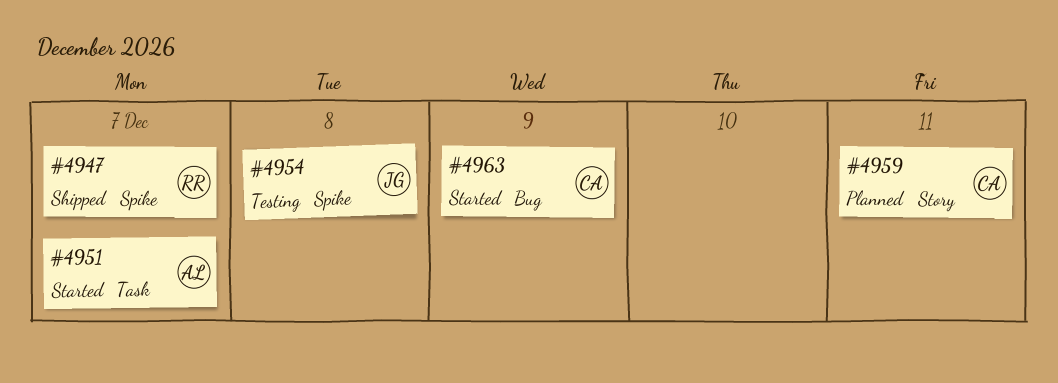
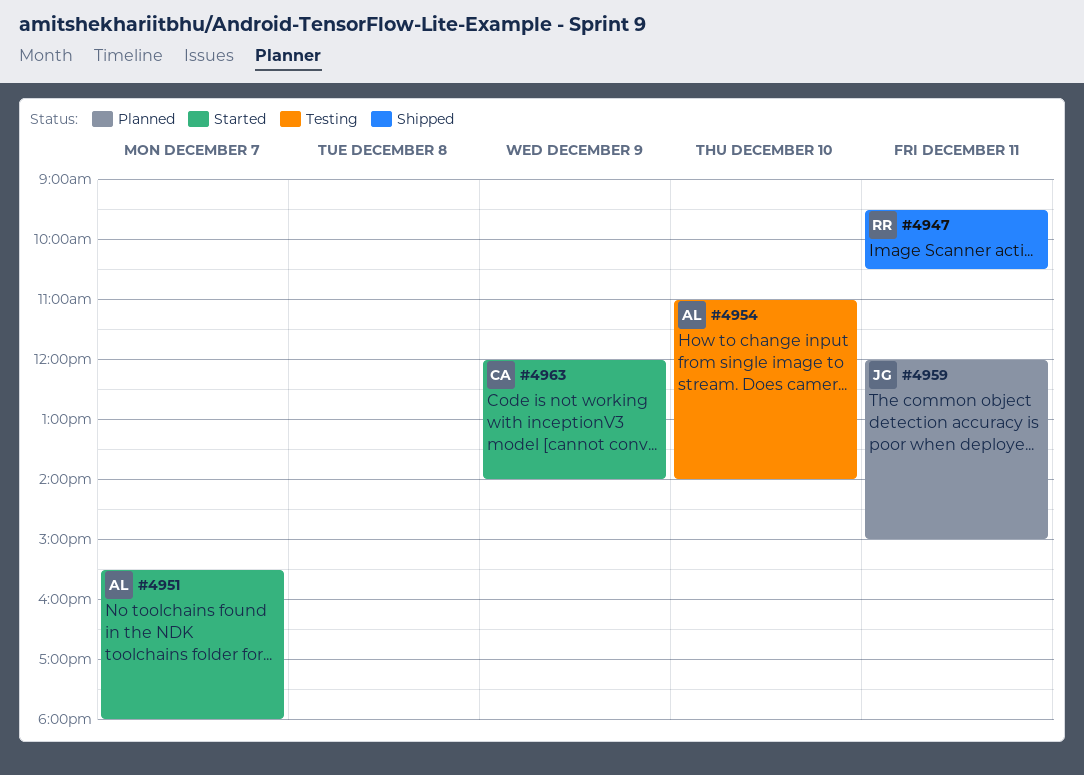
#4947, day: Dec 7 -> Dec 11
#4954, owner: JG -> AL
#4954, day: Dec 8 -> Dec 10
#4959, owner: CA -> JG

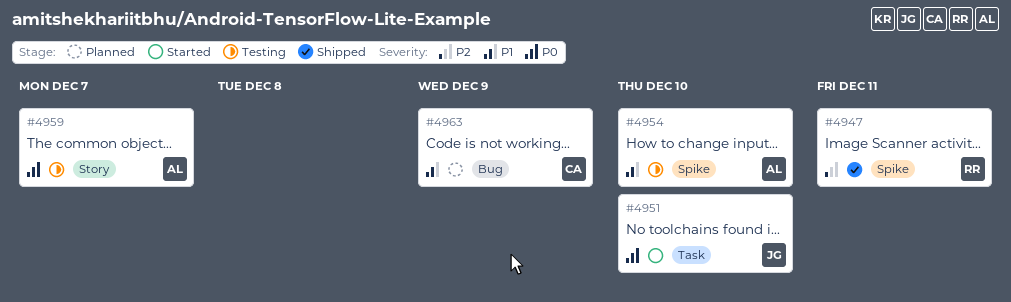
#4951, owner: AL -> JG
#4951, day: Dec 7 -> Dec 10
#4959, status: Planned -> Testing
#4959, owner: JG -> AL
#4959, day: Dec 11 -> Dec 7
#4963, status: Started -> Planned

